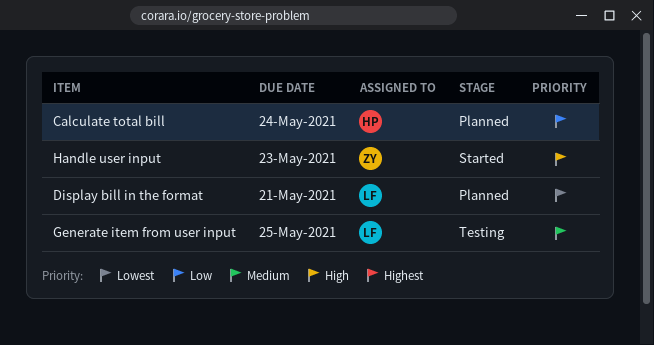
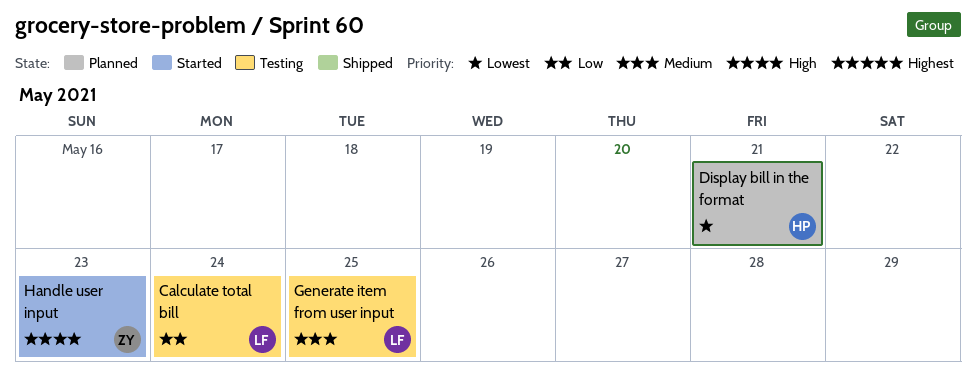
Calculate total bill, status: Planned -> Testing
Calculate total bill, owner: HP -> LF
Display bill in the format, owner: LF -> HP

